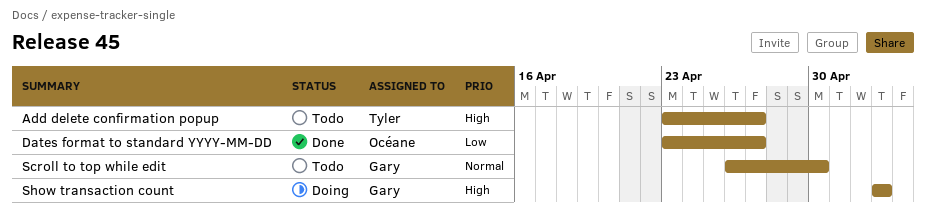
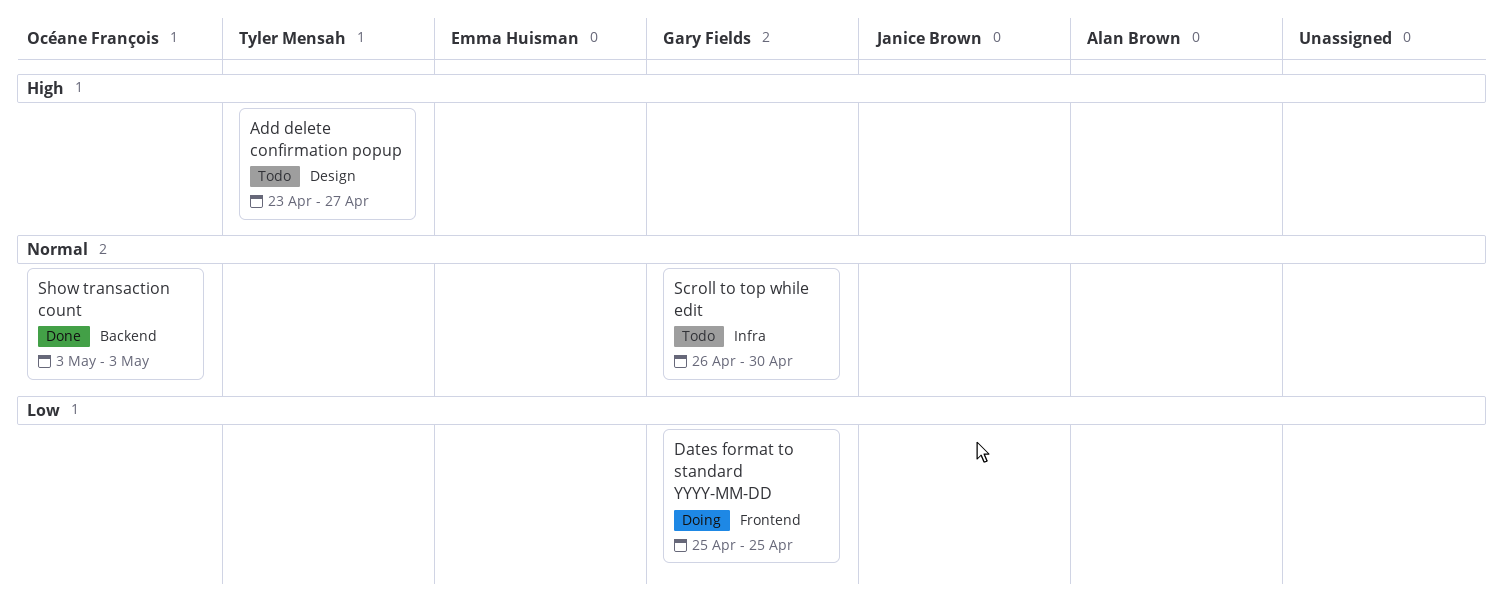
Dates format to standard YYYY-MM-DD, status: Done -> Doing
Dates format to standard YYYY-MM-DD, owner: Océane François -> Gary Fields
Dates format to standard YYYY-MM-DD, start: Apr 23 -> Apr 25
Dates format to standard YYYY-MM-DD, due: Apr 27 -> Apr 25
Show transaction count, status: Doing -> Done
Show transaction count, owner: Gary Fields -> Océane François
Show transaction count, priority: High -> Normal

